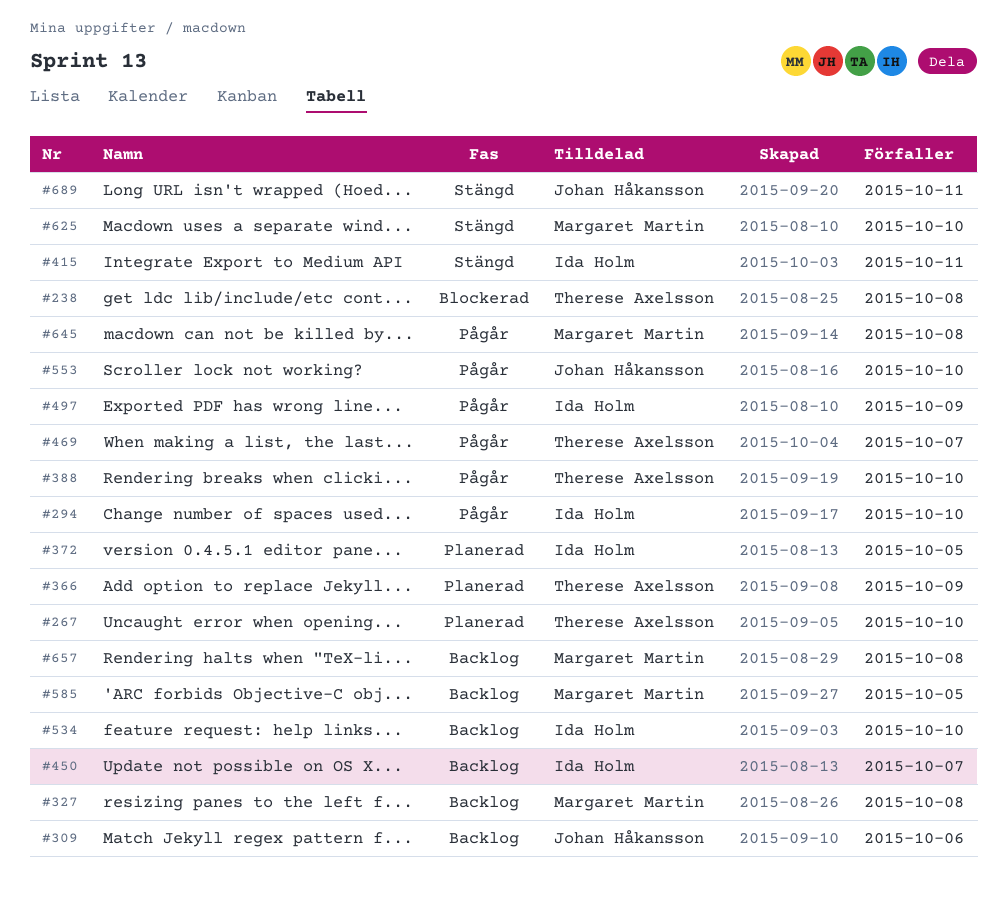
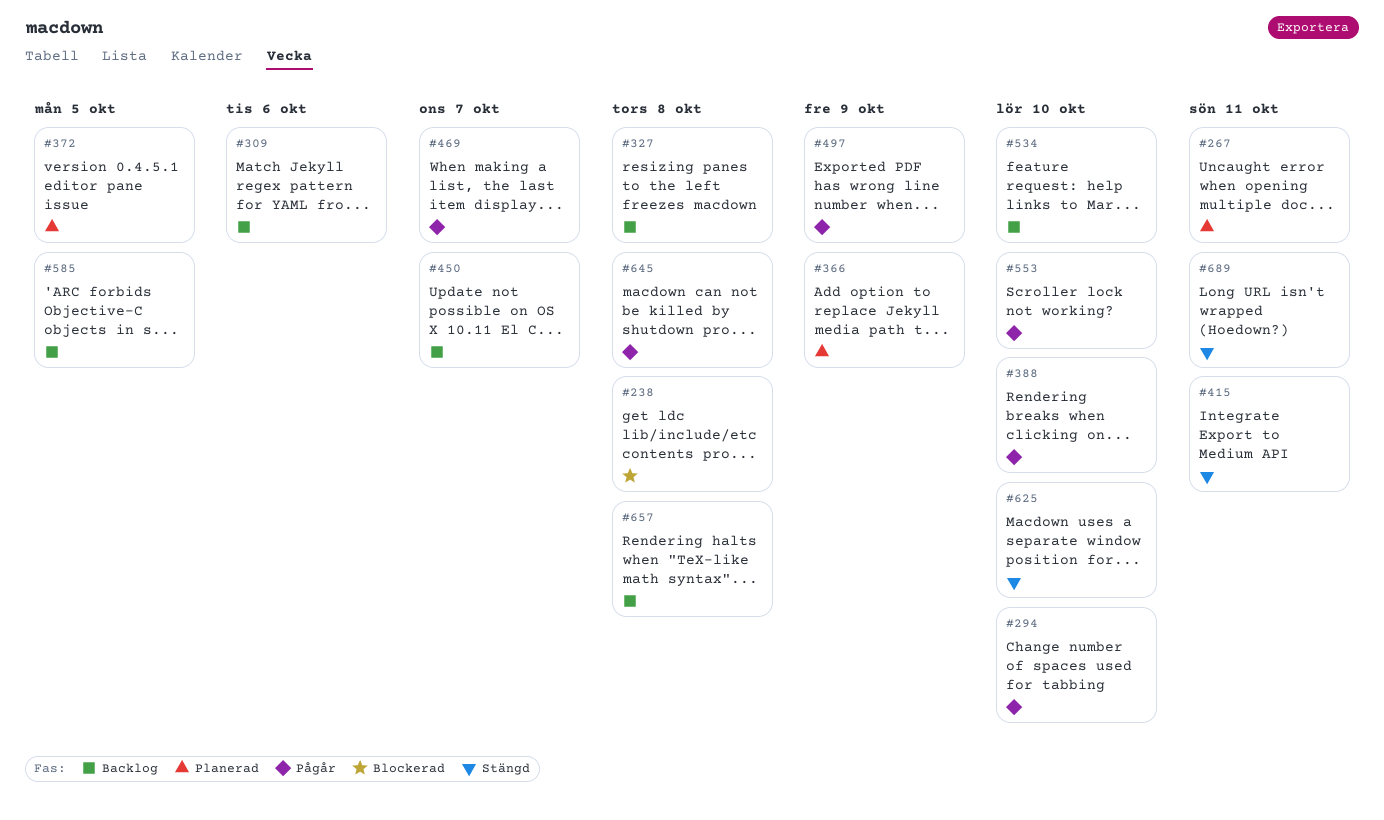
#267, due: Oct 10 -> Oct 11

